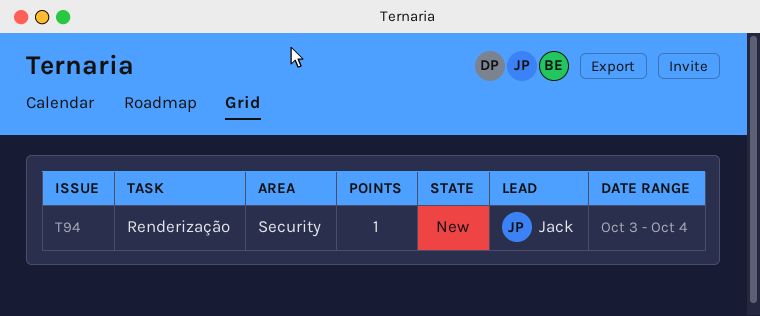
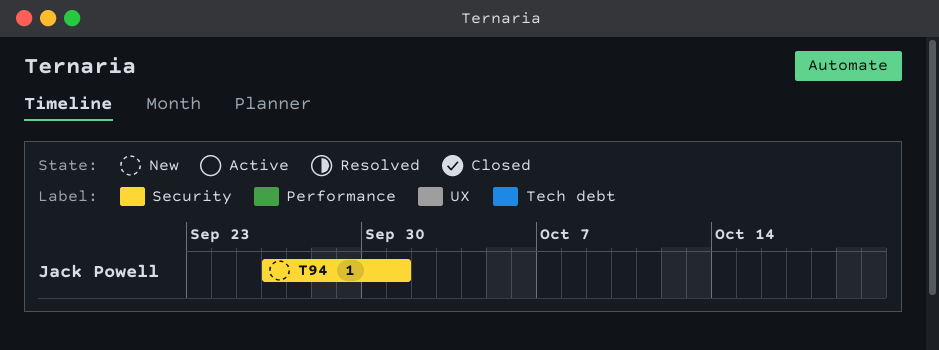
T94, start: Oct 3 -> Sep 26
T94, due: Oct 4 -> Oct 1

